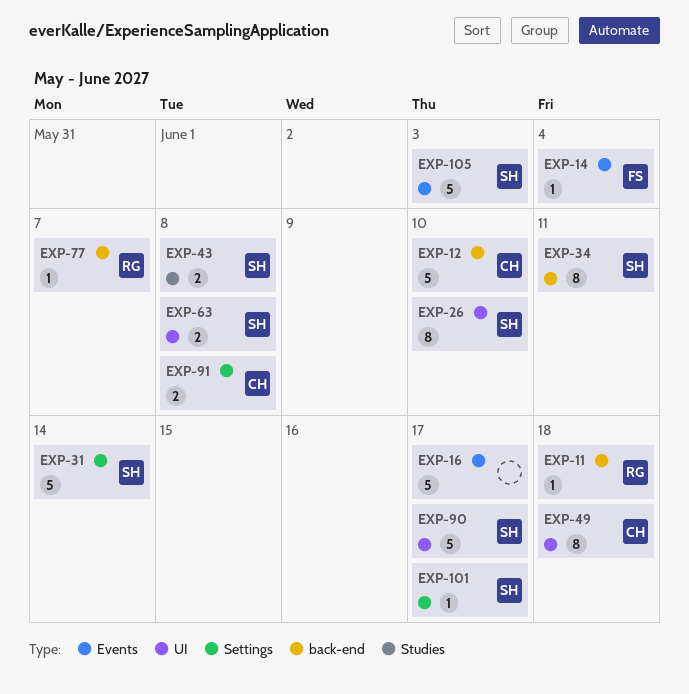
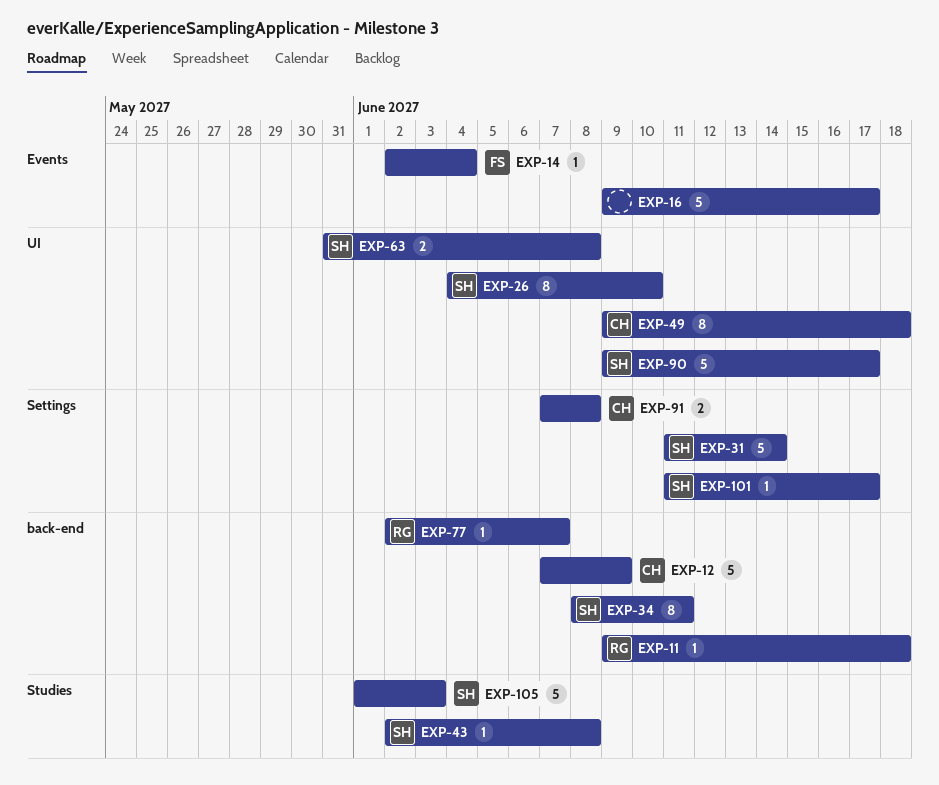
EXP-12, due: Jun 10 -> Jun 9
EXP-43, estimate: 2 -> 1
EXP-105, label: Events -> Studies

